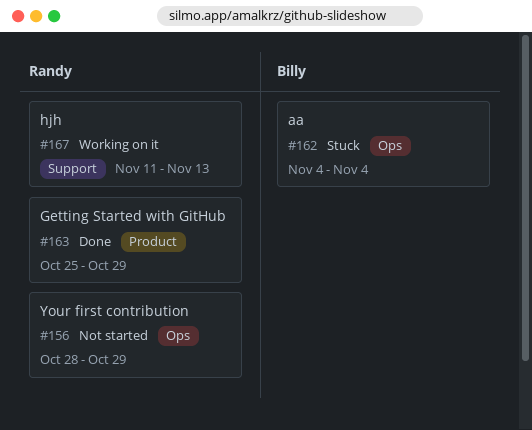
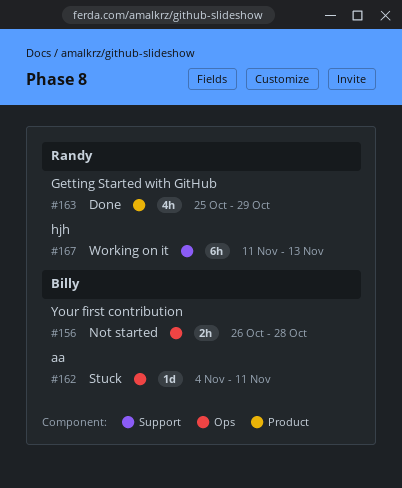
#156, owner: Randy -> Billy
#156, start: Oct 28 -> Oct 26
#156, due: Oct 29 -> Oct 28
#162, due: Nov 4 -> Nov 11

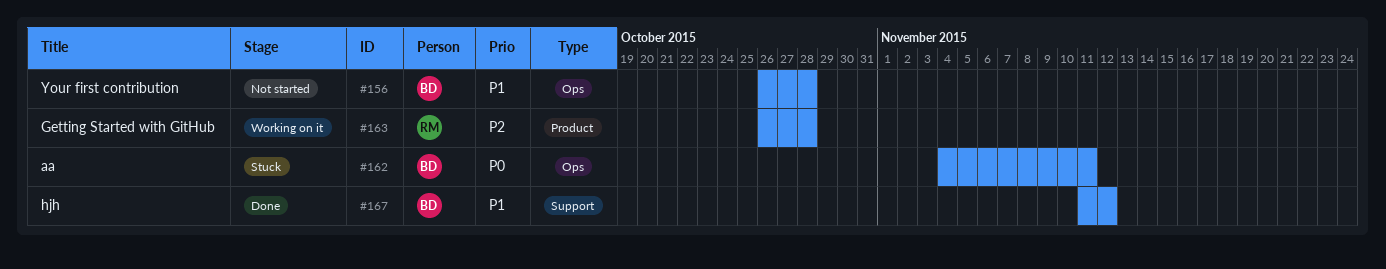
#163, status: Done -> Working on it
#163, start: Oct 25 -> Oct 26
#163, due: Oct 29 -> Oct 28
#167, status: Working on it -> Done
#167, owner: Randy -> Billy
#167, due: Nov 13 -> Nov 12

